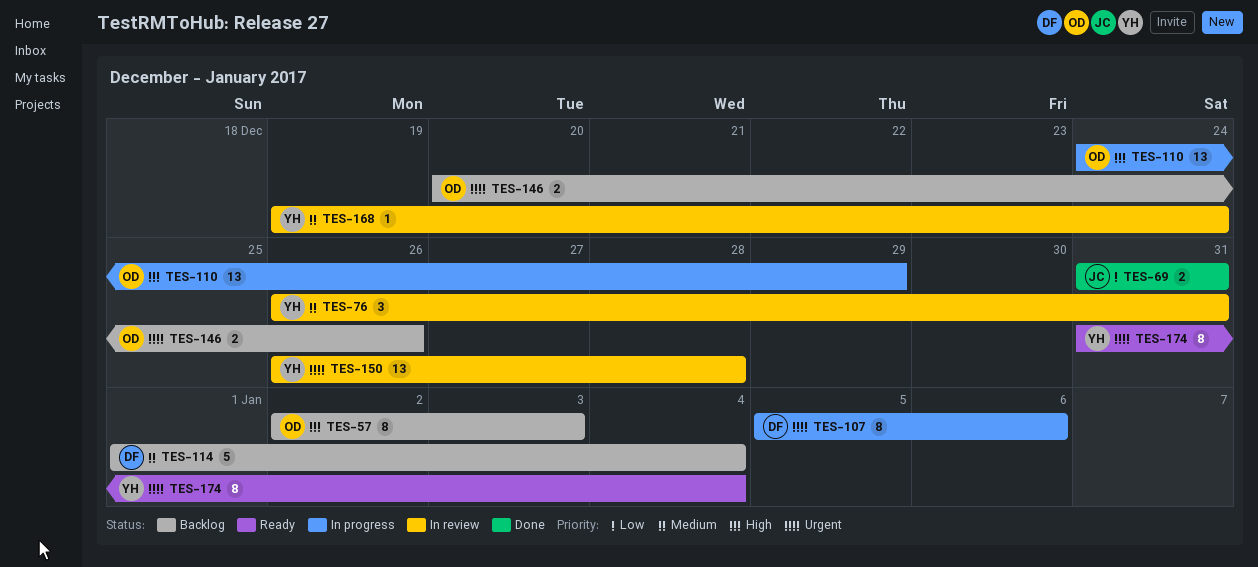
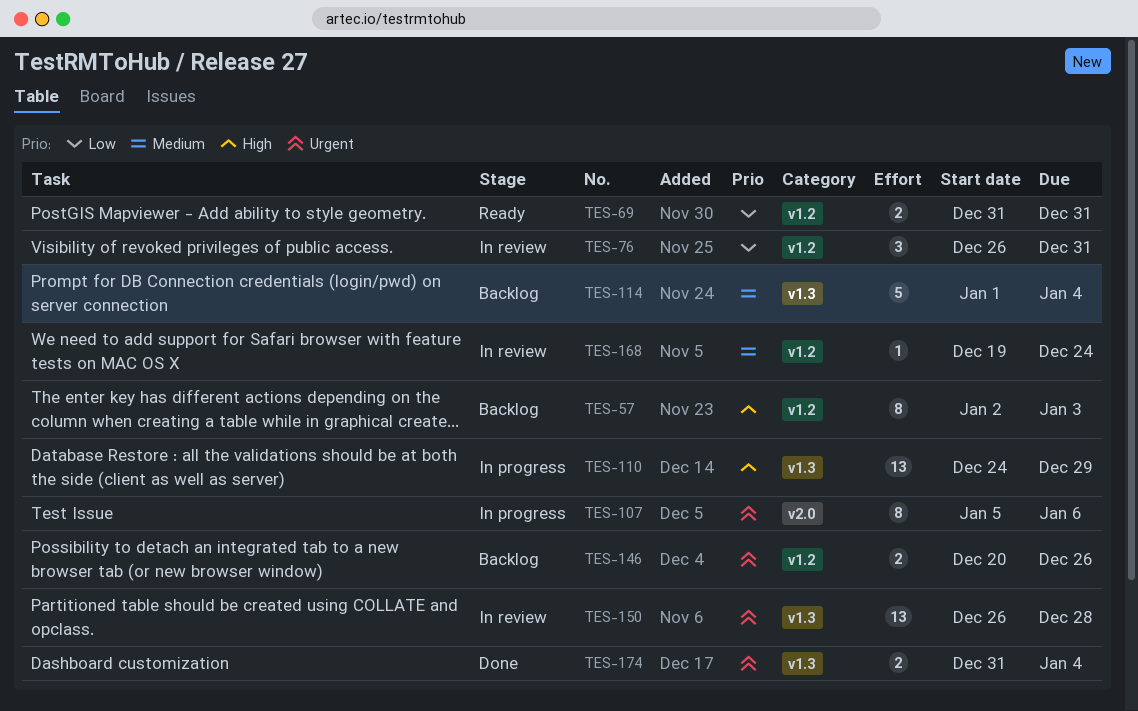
TES-69, status: Done -> Ready
TES-76, priority: Medium -> Low
TES-174, status: Ready -> Done
TES-174, estimate: 8 -> 2

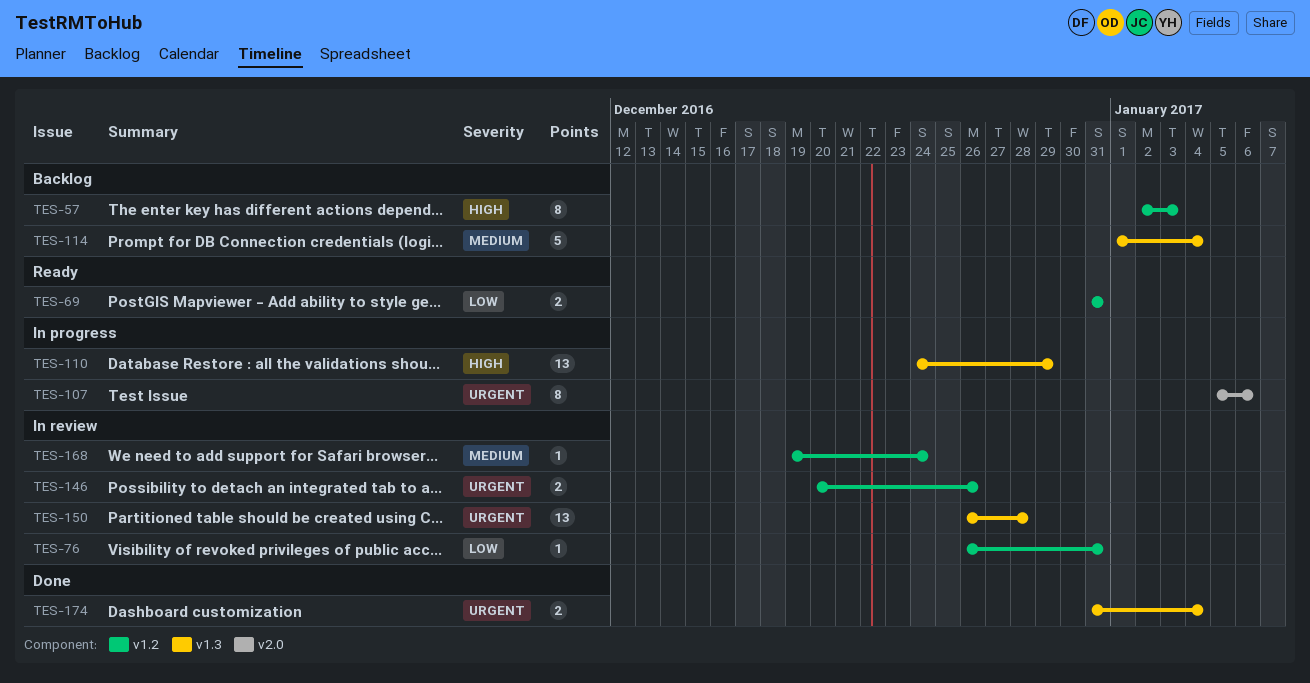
TES-76, estimate: 3 -> 1
TES-146, status: Backlog -> In review

